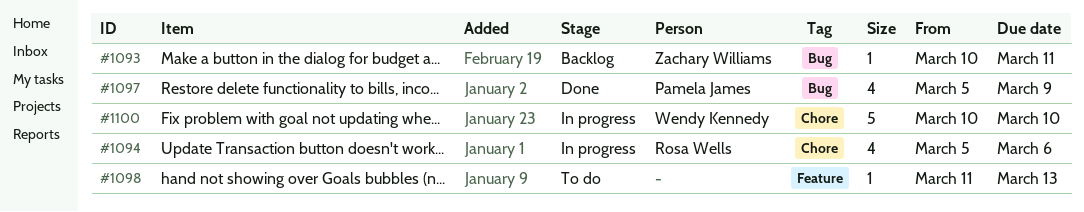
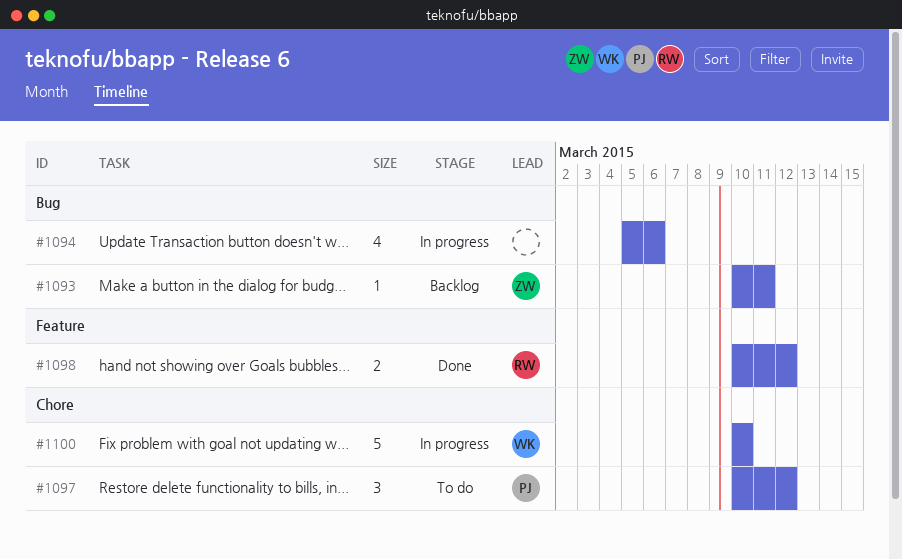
#1094, owner: Rosa Wells -> none
#1094, label: Chore -> Bug
#1097, status: Done -> To do
#1097, label: Bug -> Chore
#1097, estimate: 4 -> 3
#1097, start: Mar 5 -> Mar 10
#1097, due: Mar 9 -> Mar 12
#1098, status: To do -> Done
#1098, owner: none -> Rosa Wells
#1098, estimate: 1 -> 2
#1098, start: Mar 11 -> Mar 10
#1098, due: Mar 13 -> Mar 12

